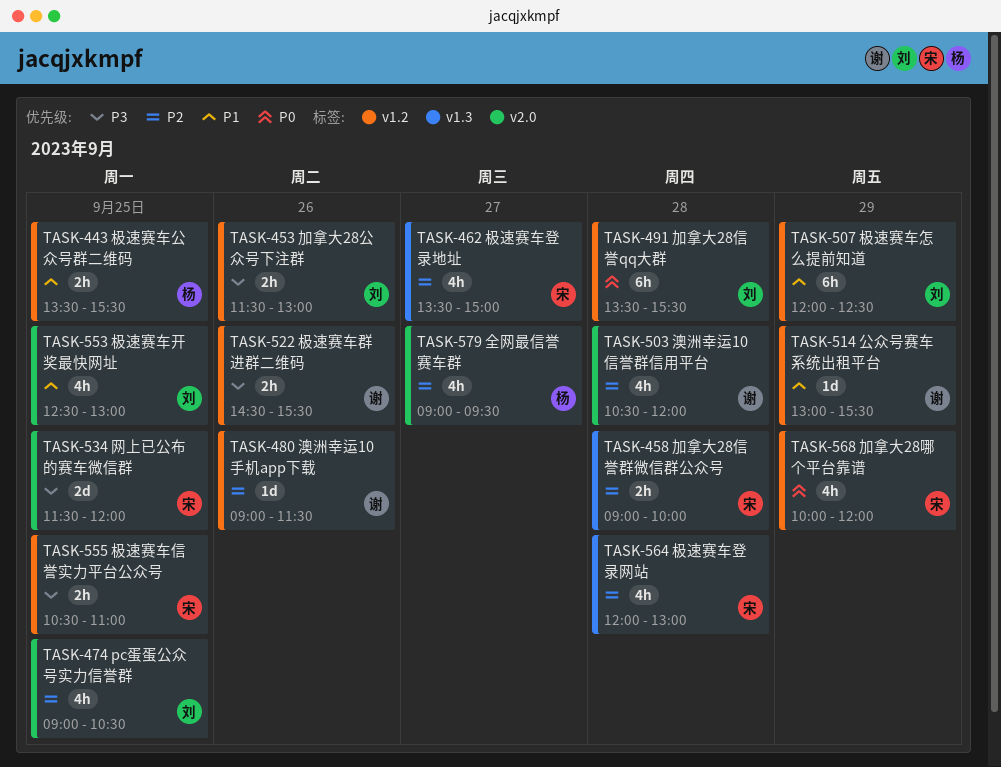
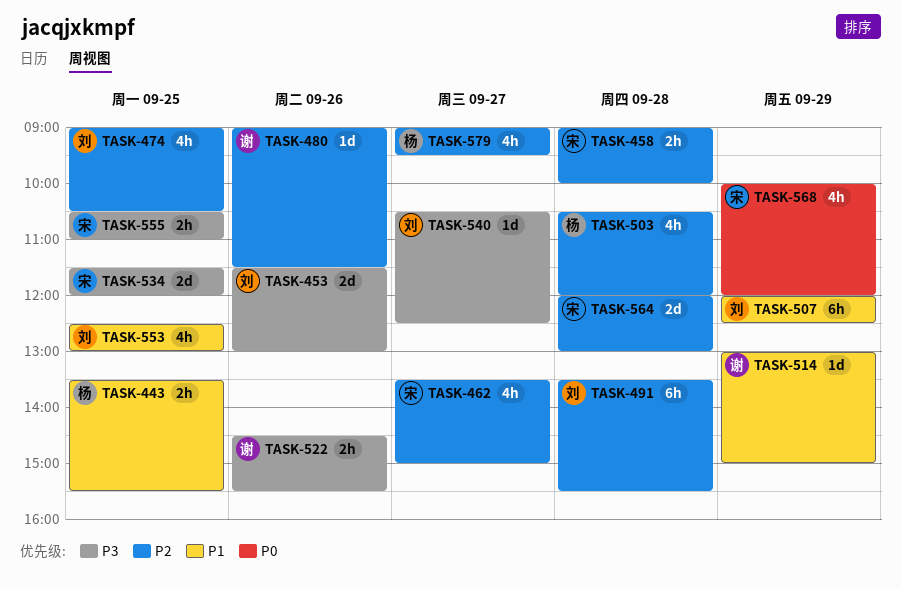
TASK-453, estimate: 2h -> 2d
TASK-491, priority: P0 -> P2
TASK-503, owner: 谢 -> 杨
TASK-514, ends: 15:30 -> 15:00
TASK-540: none -> present
TASK-564, estimate: 4h -> 2d

